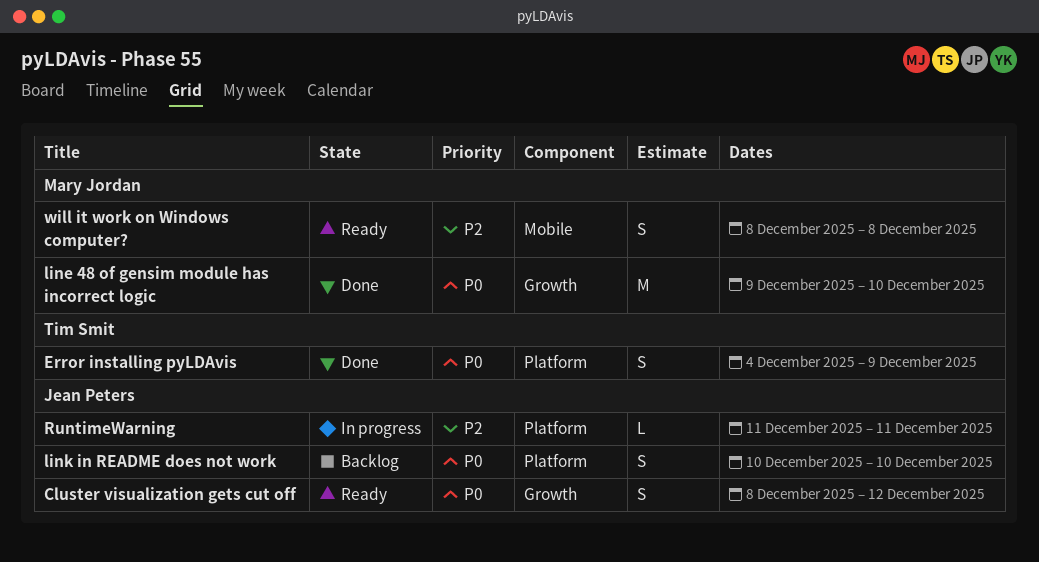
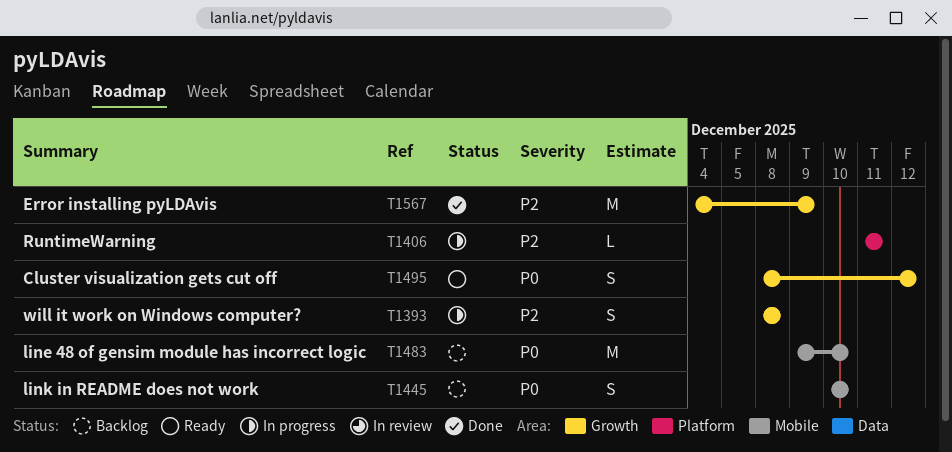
Error installing pyLDAvis, priority: P0 -> P2
Error installing pyLDAvis, label: Platform -> Growth
Error installing pyLDAvis, estimate: S -> M
line 48 of gensim module has incorrect logic, status: Done -> Backlog
line 48 of gensim module has incorrect logic, label: Growth -> Mobile
link in README does not work, label: Platform -> Mobile
will it work on Windows computer?, status: Ready -> In progress
will it work on Windows computer?, label: Mobile -> Growth

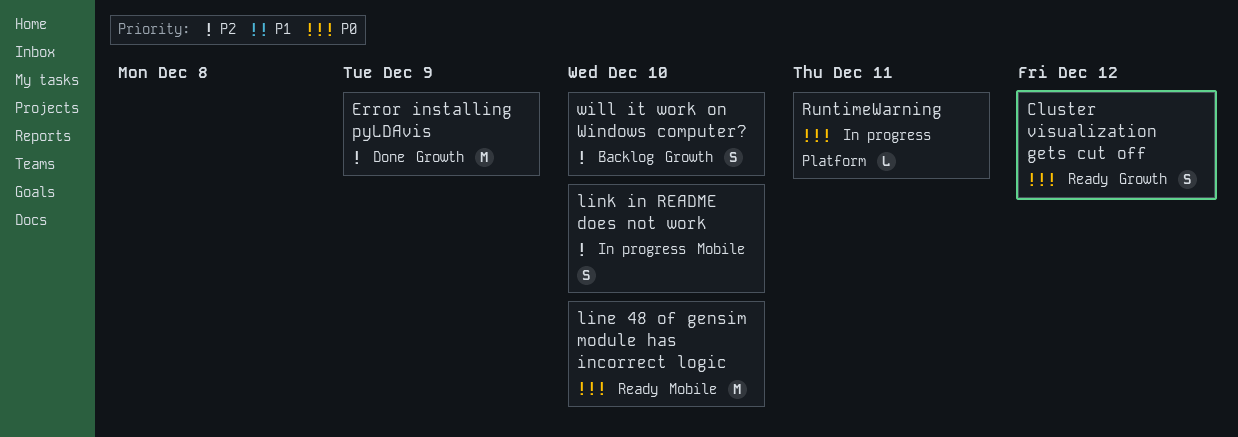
line 48 of gensim module has incorrect logic, status: Backlog -> Ready
link in README does not work, status: Backlog -> In progress
link in README does not work, priority: P0 -> P2
RuntimeWarning, priority: P2 -> P0
will it work on Windows computer?, status: In progress -> Backlog
will it work on Windows computer?, due: Dec 8 -> Dec 10

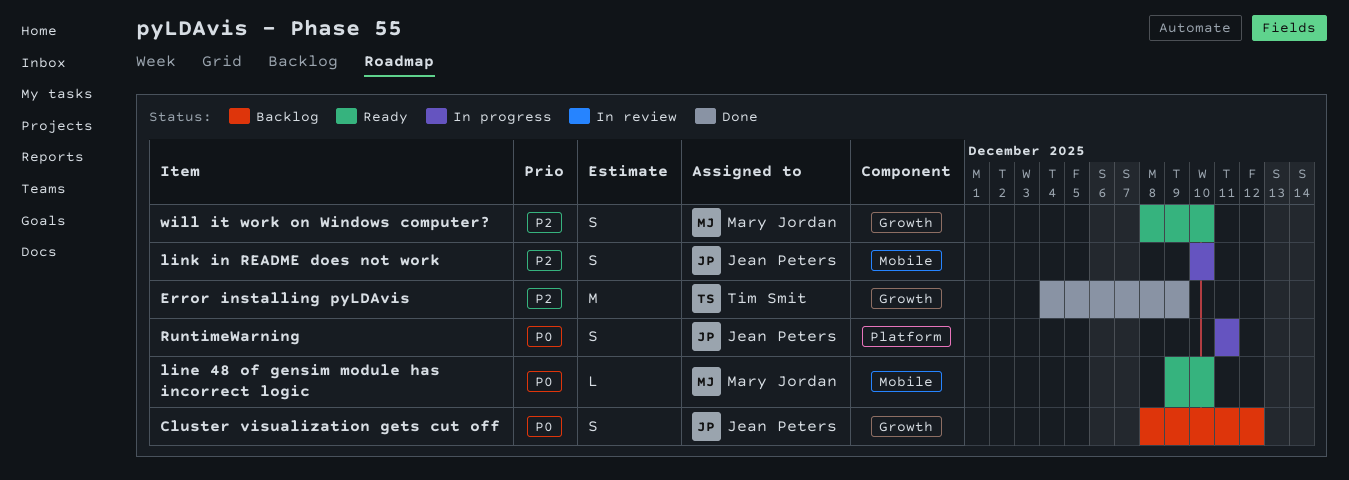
Cluster visualization gets cut off, status: Ready -> Backlog
line 48 of gensim module has incorrect logic, estimate: M -> L
RuntimeWarning, estimate: L -> S
will it work on Windows computer?, status: Backlog -> Ready

